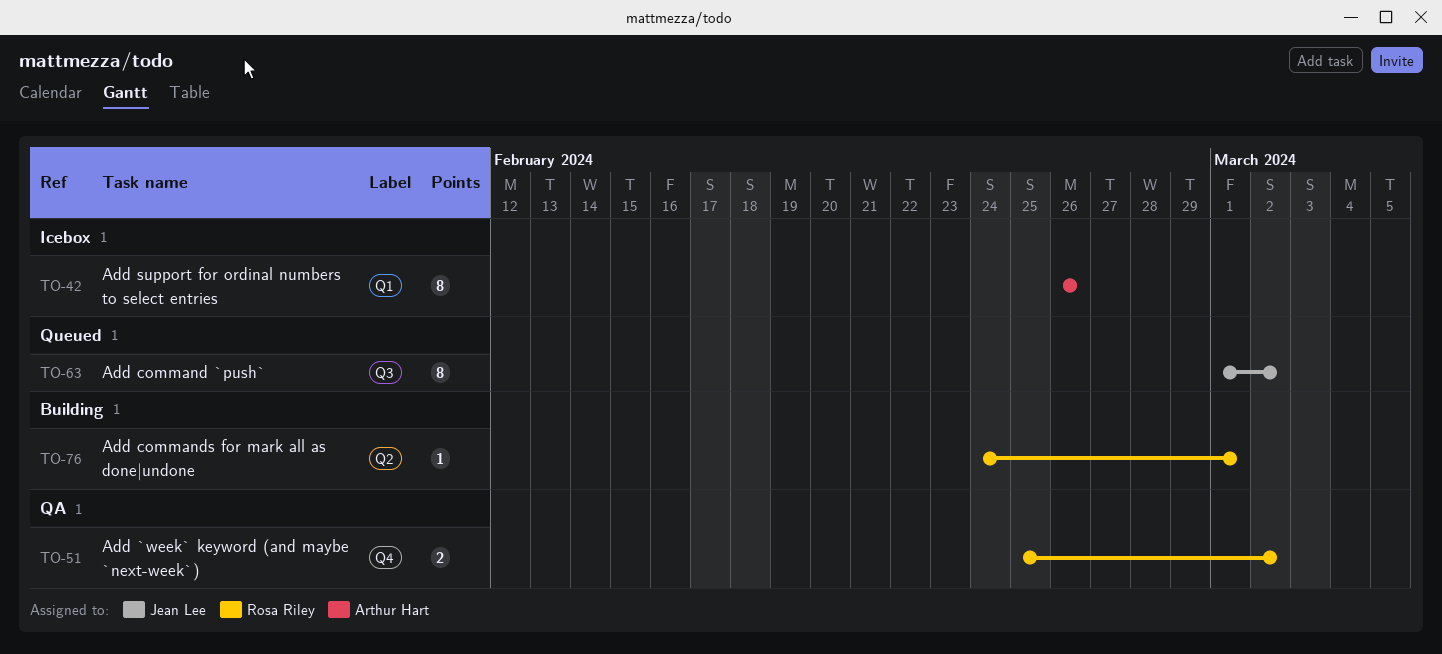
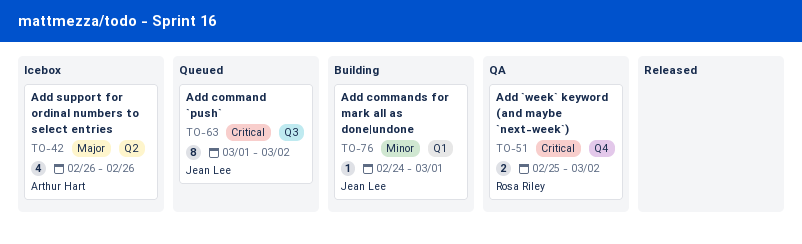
TO-42, label: Q1 -> Q2
TO-42, estimate: 8 -> 4
TO-76, owner: Rosa Riley -> Jean Lee
TO-76, label: Q2 -> Q1

